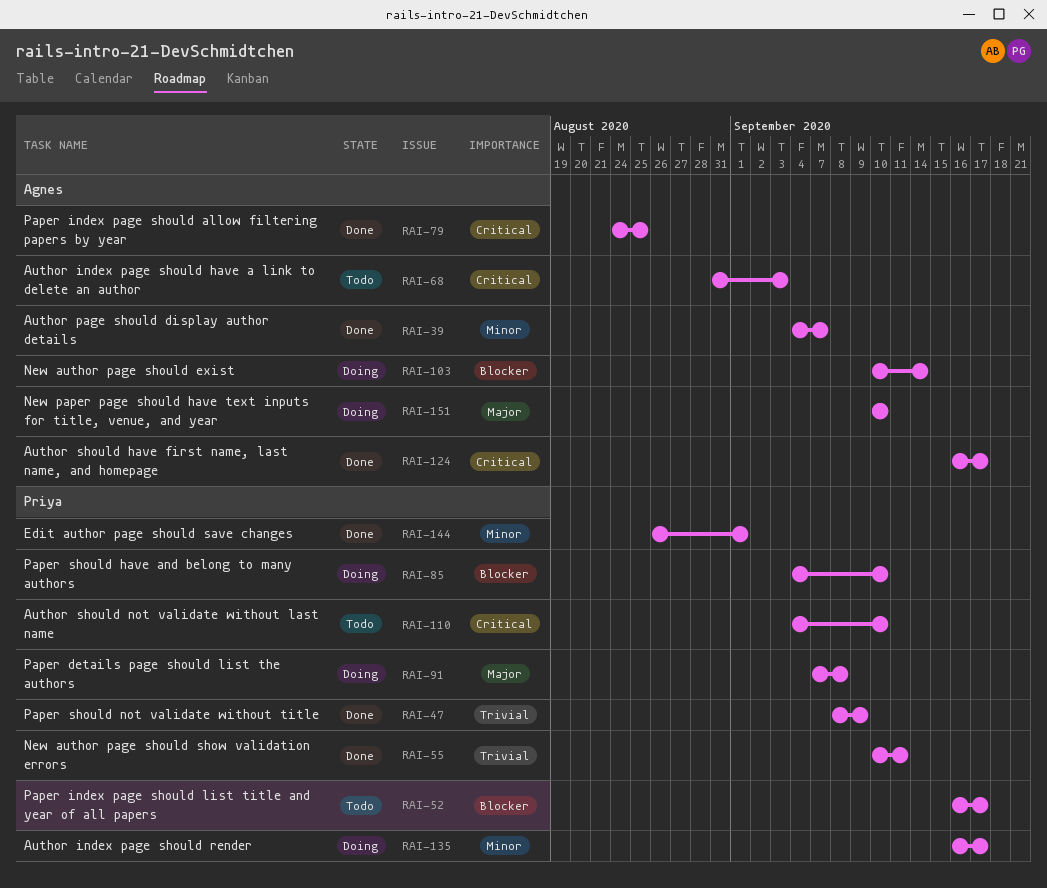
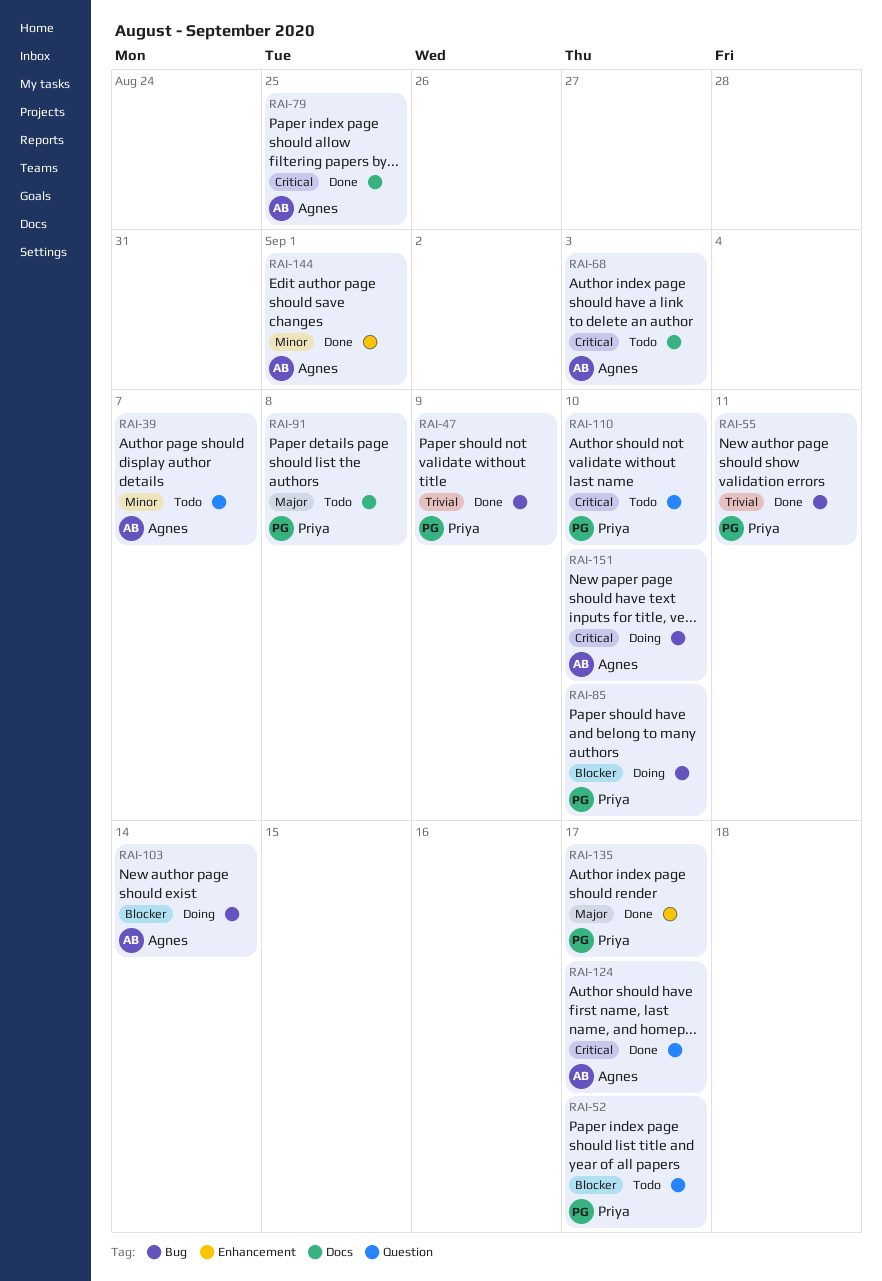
RAI-39, status: Done -> Todo
RAI-91, status: Doing -> Todo
RAI-135, status: Doing -> Done
RAI-135, priority: Minor -> Major
RAI-144, owner: Priya -> Agnes
RAI-151, priority: Major -> Critical

